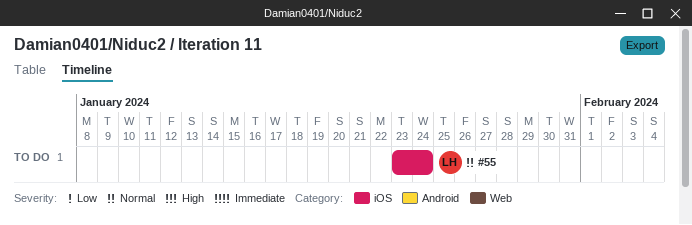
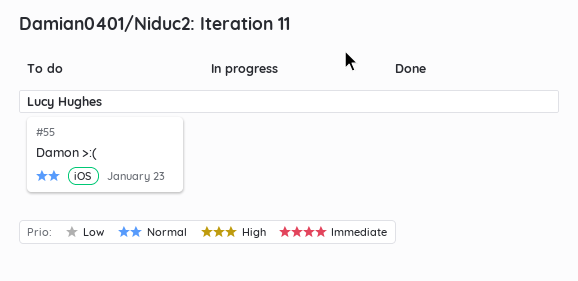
#55, due: Jan 24 -> Jan 23

